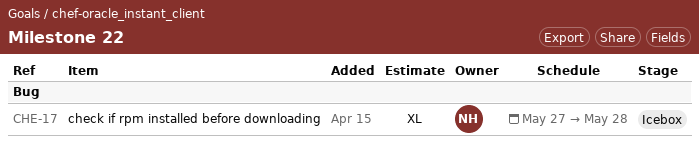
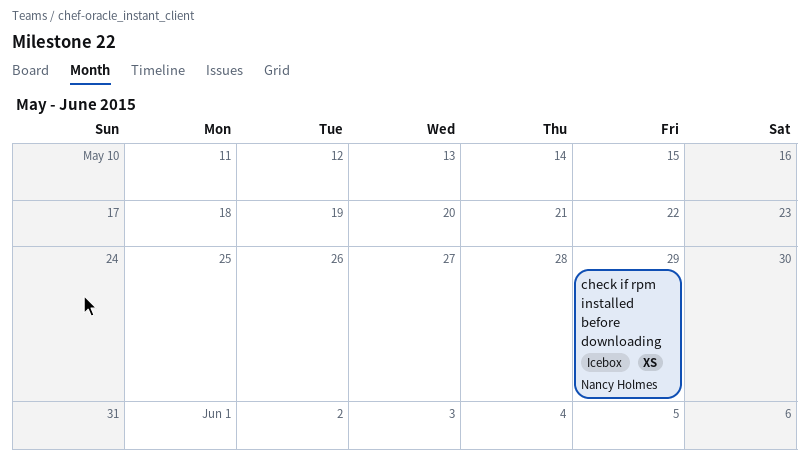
check if rpm installed before downloading, estimate: XL -> XS
check if rpm installed before downloading, due: May 28 -> May 29

